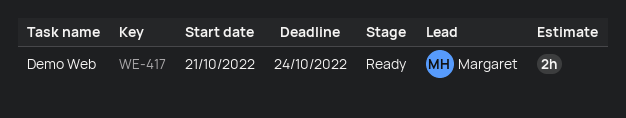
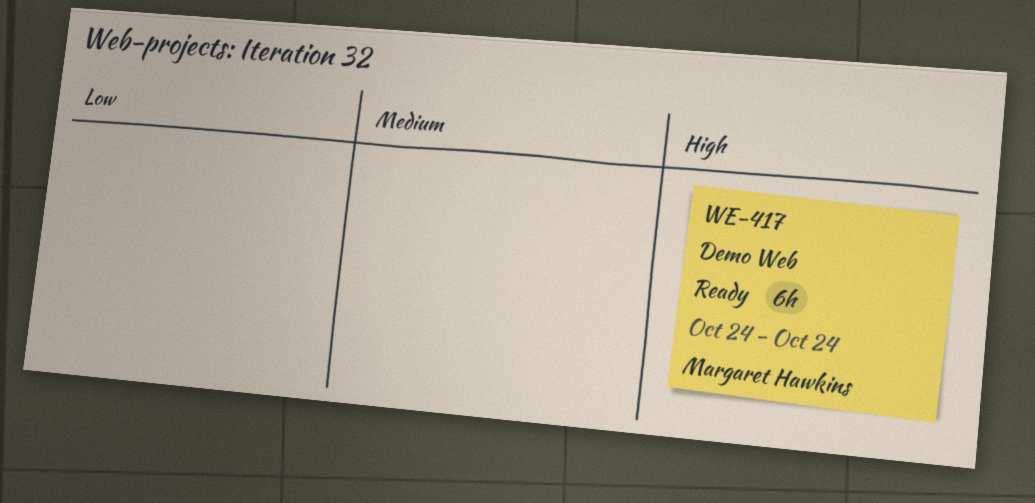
WE-417, estimate: 2h -> 6h
WE-417, start: Oct 21 -> Oct 24

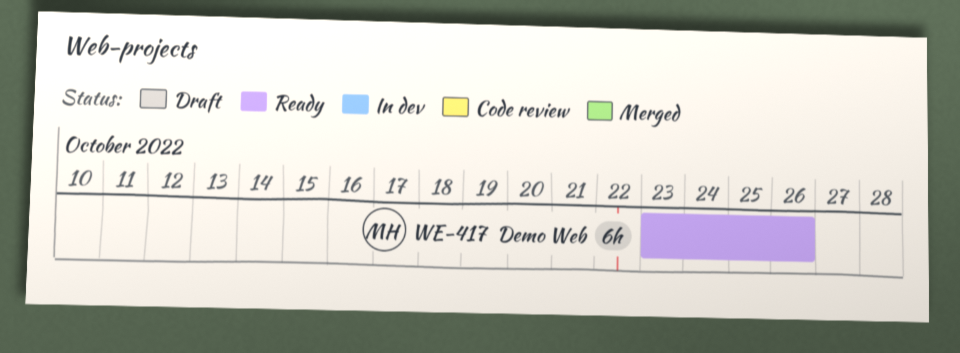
WE-417, start: Oct 24 -> Oct 23
WE-417, due: Oct 24 -> Oct 26

